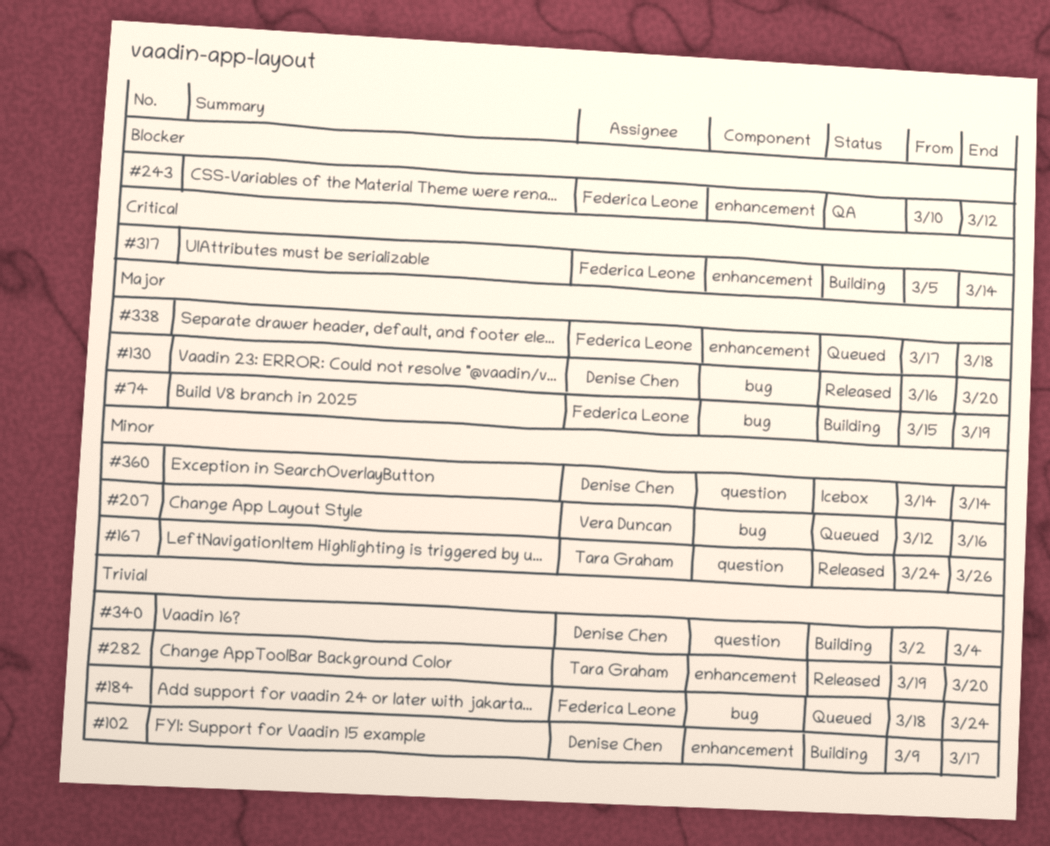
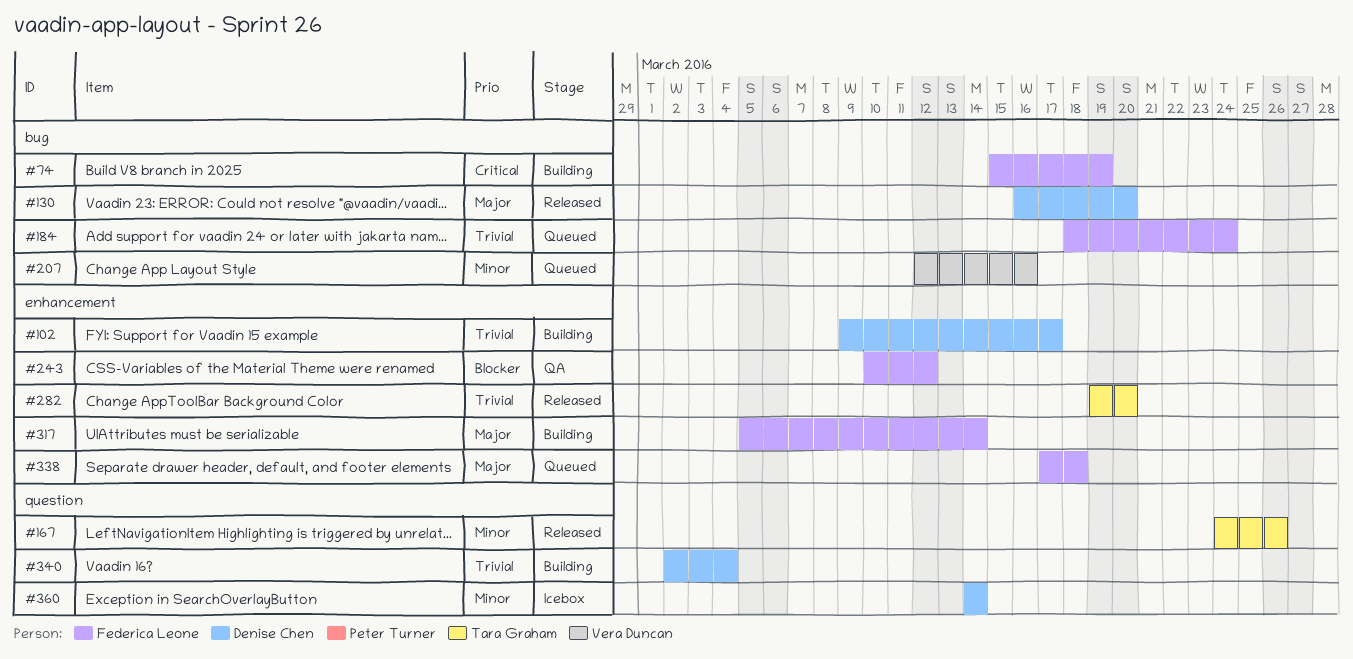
#74, priority: Major -> Critical
#317, priority: Critical -> Major

